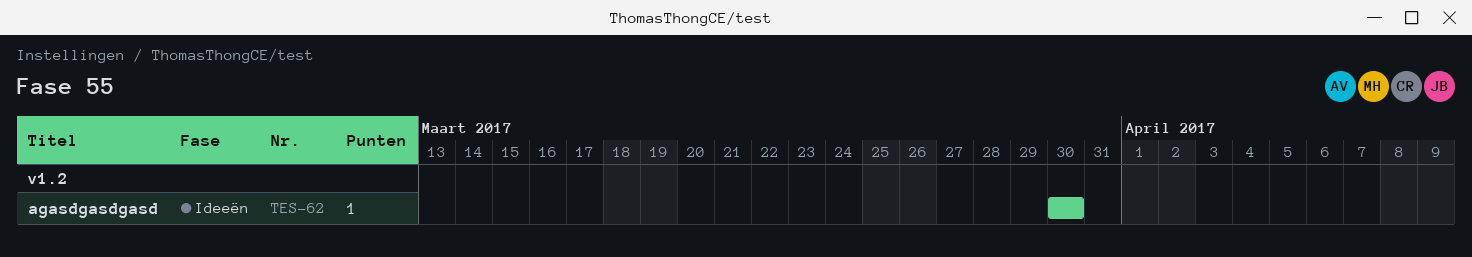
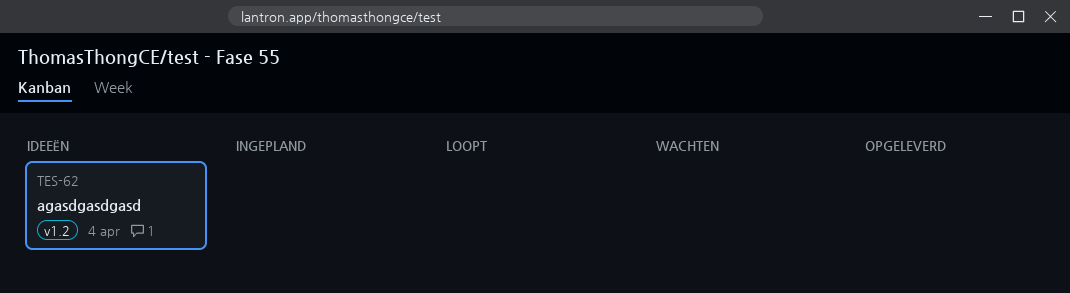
TES-62, due: Mar 30 -> Apr 4

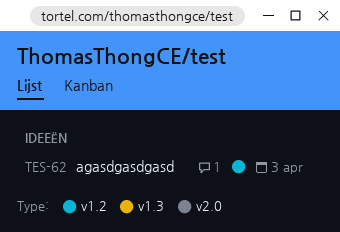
TES-62, due: Apr 4 -> Apr 3

